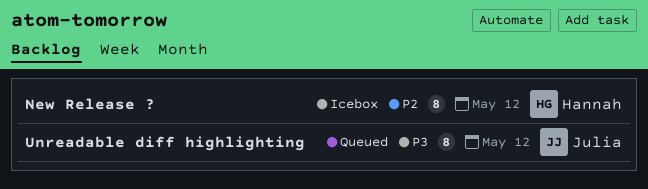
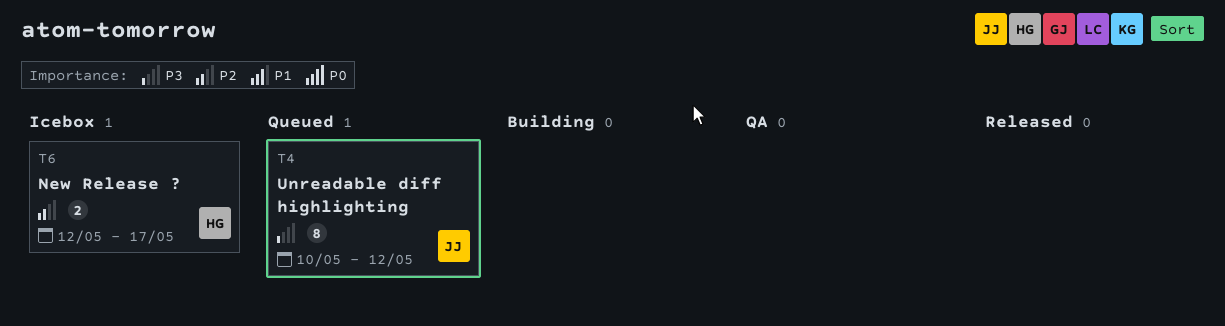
New Release ?, estimate: 8 -> 2
New Release ?, due: May 12 -> May 17

